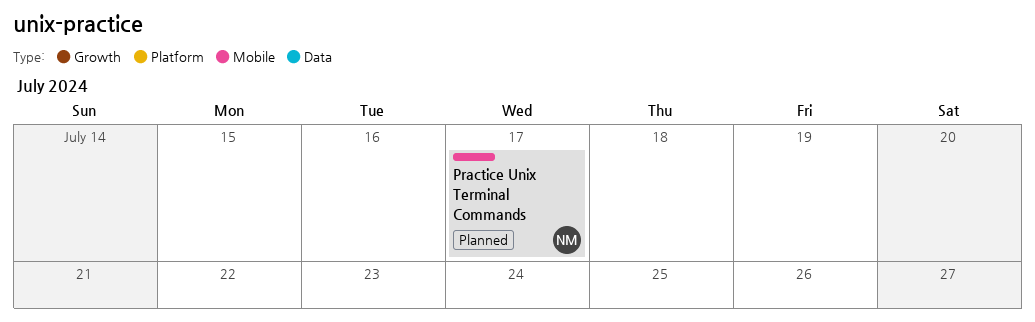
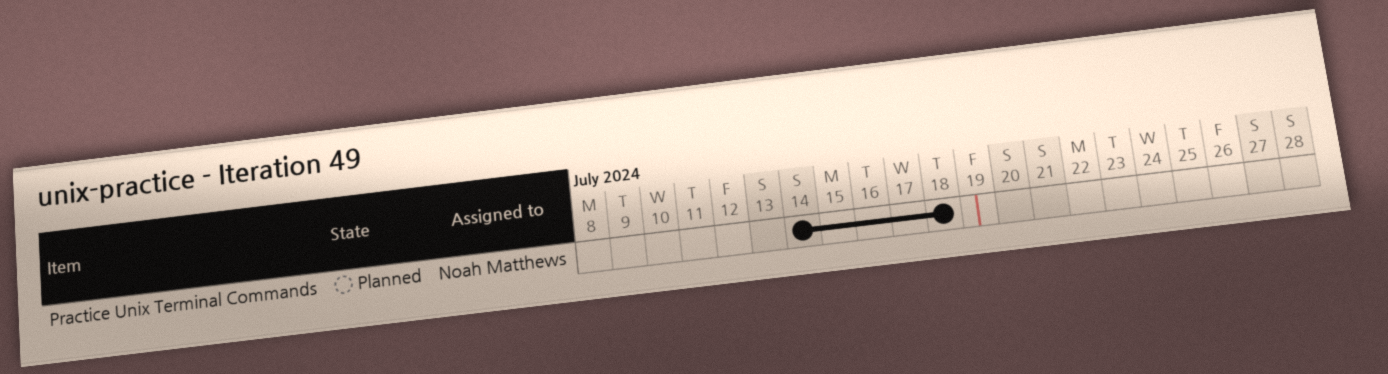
Practice Unix Terminal Commands, due: Jul 17 -> Jul 18

